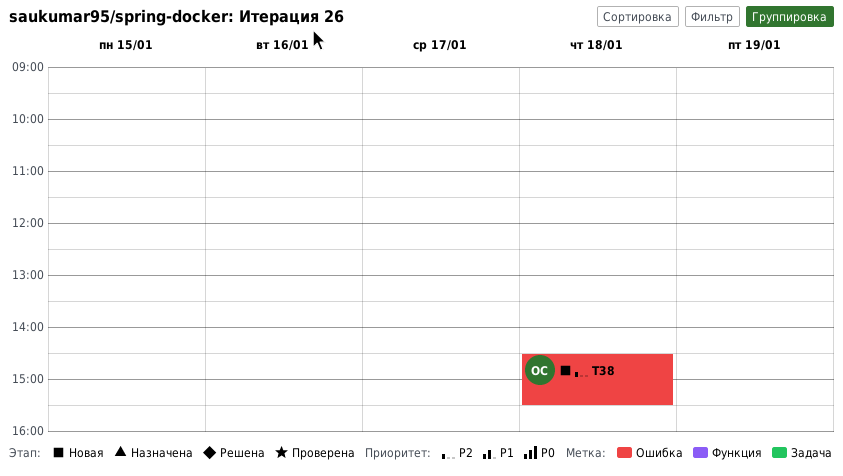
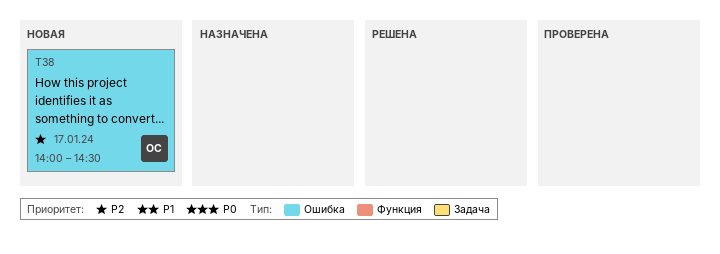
T38, day: Jan 18 -> Jan 17
T38, begins: 14:30 -> 14:00
T38, ends: 15:30 -> 14:30

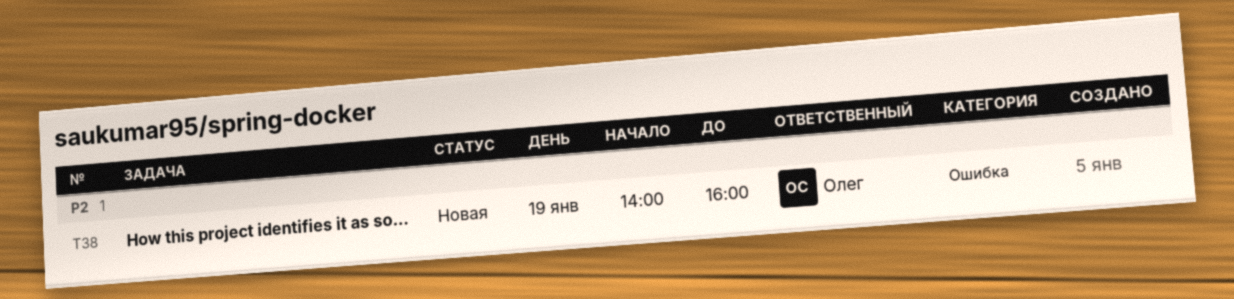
T38, day: Jan 17 -> Jan 19
T38, ends: 14:30 -> 16:00

